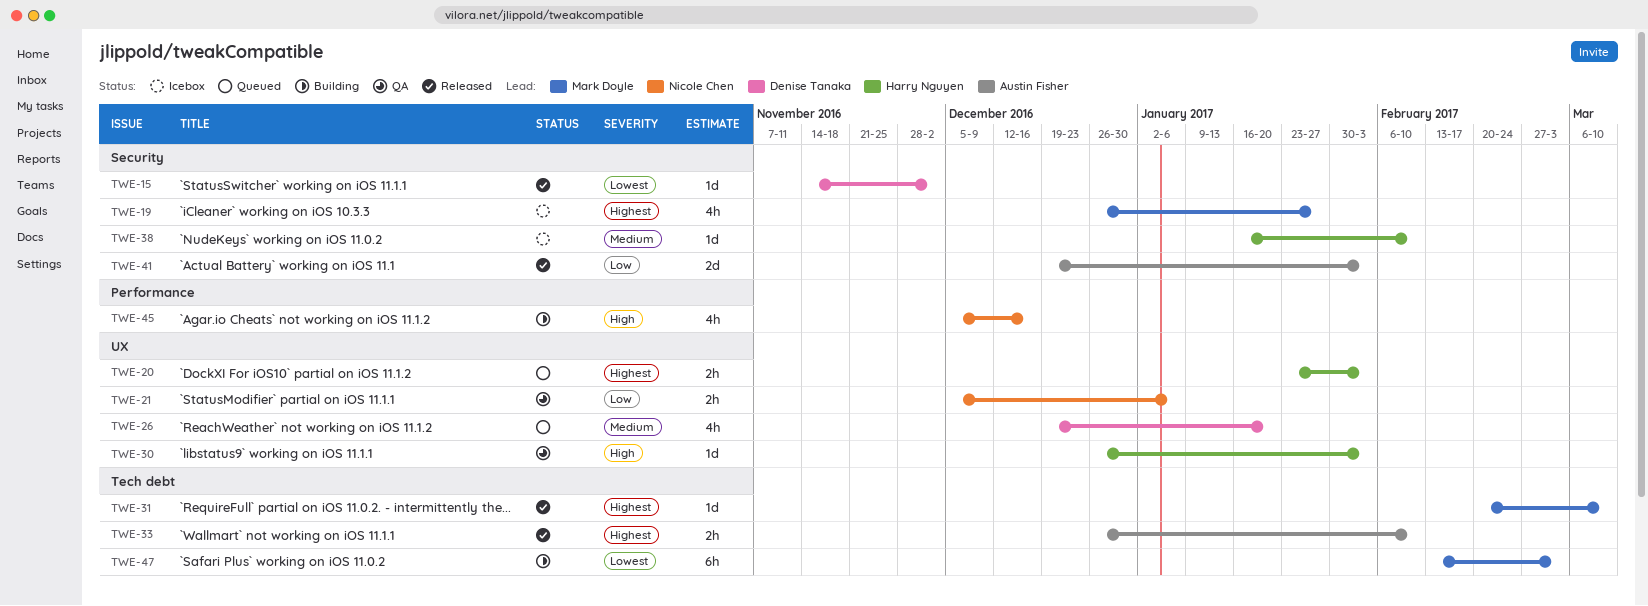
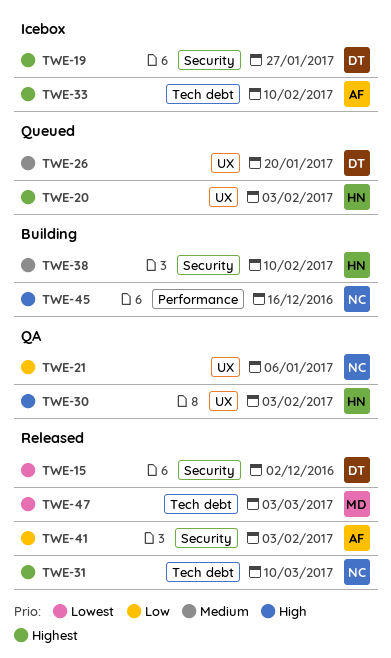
TWE-19, owner: Mark Doyle -> Denise Tanaka
TWE-31, owner: Mark Doyle -> Nicole Chen
TWE-33, status: Released -> Icebox
TWE-38, status: Icebox -> Building
TWE-47, status: Building -> Released

